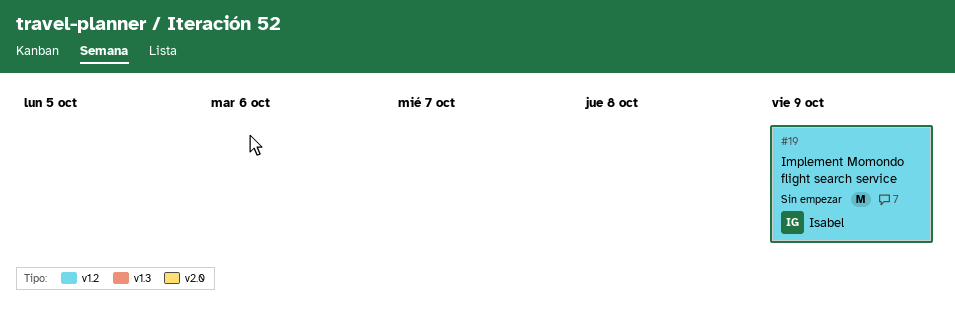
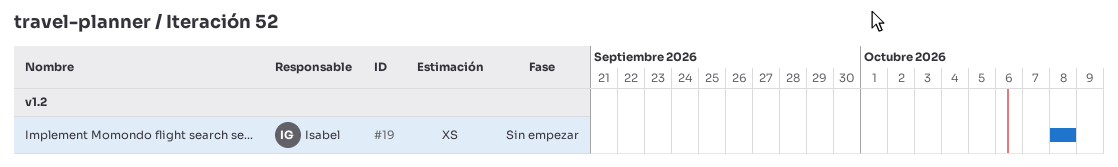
#19, estimate: M -> XS
#19, due: Oct 9 -> Oct 8

